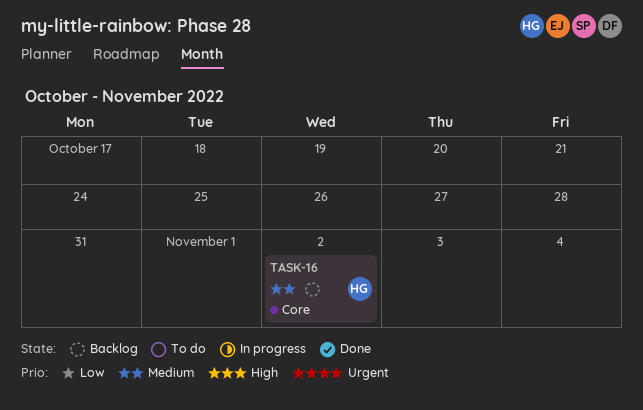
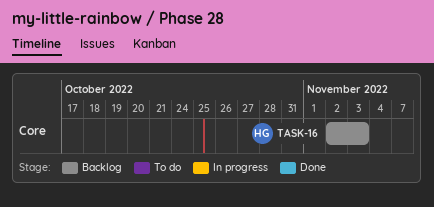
TASK-16, due: Nov 2 -> Nov 3

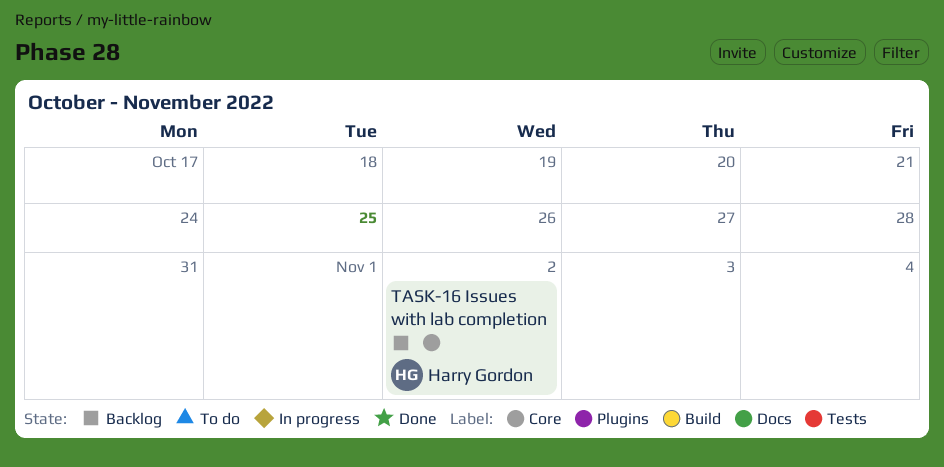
TASK-16, due: Nov 3 -> Nov 2

